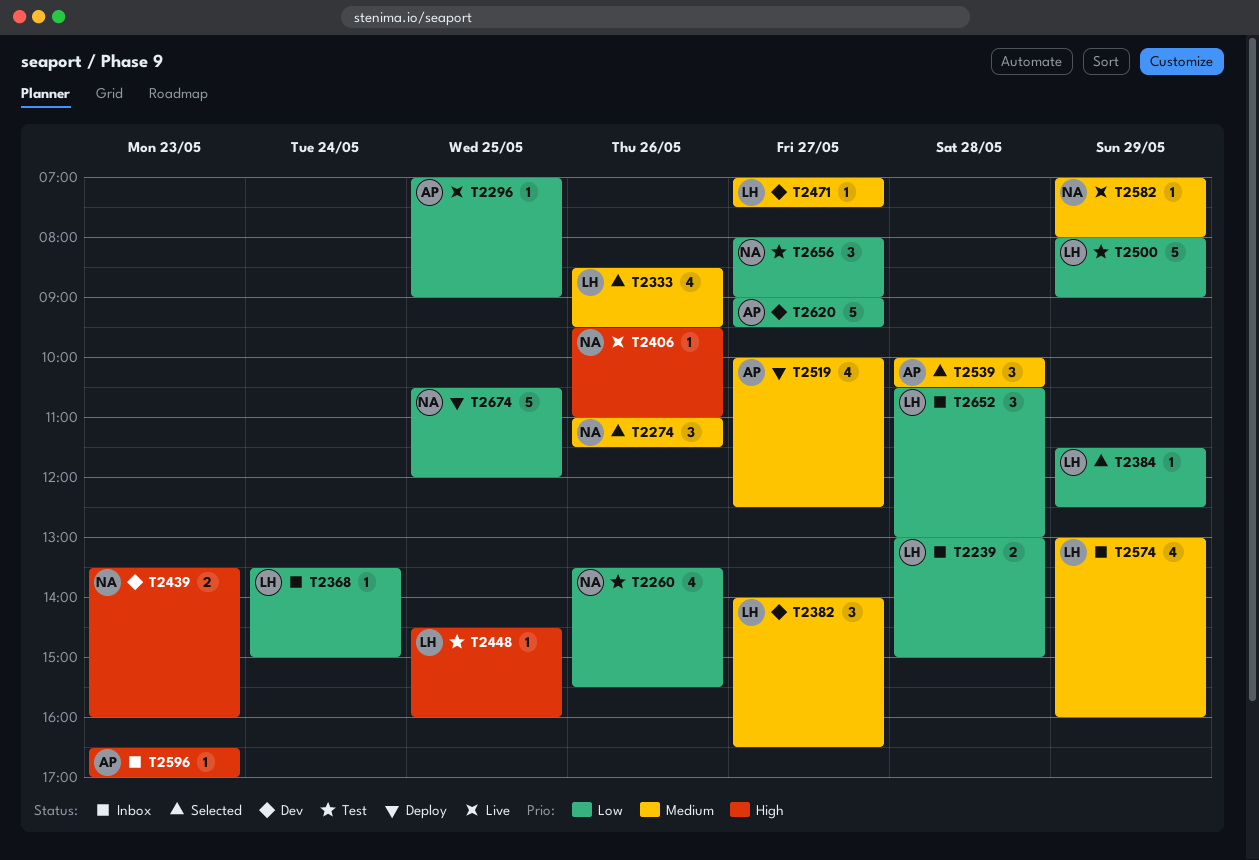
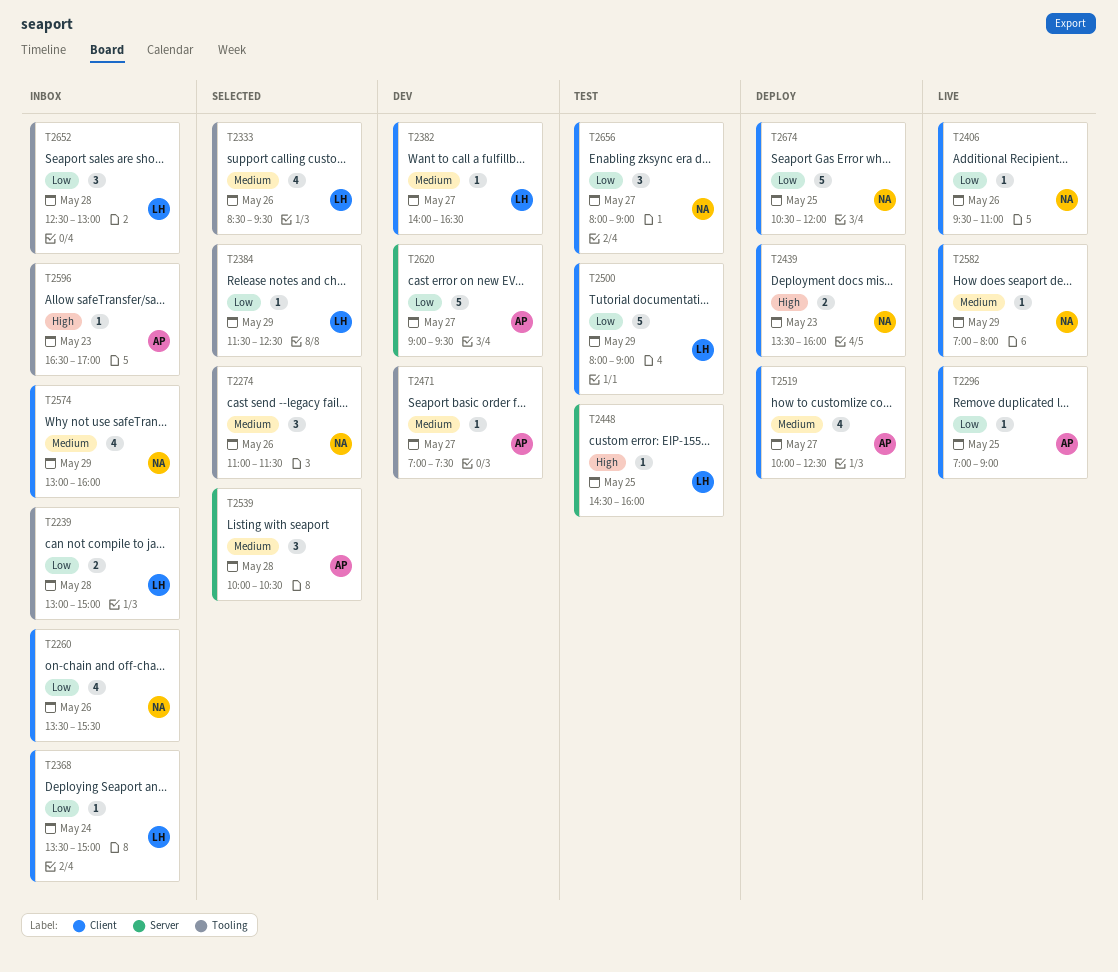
T2260, status: Test -> Inbox
T2382, estimate: 3 -> 1
T2406, priority: High -> Low
T2439, status: Dev -> Deploy
T2471, owner: LH -> AP
T2574, owner: LH -> NA
T2652, begins: 10:30 -> 12:30

